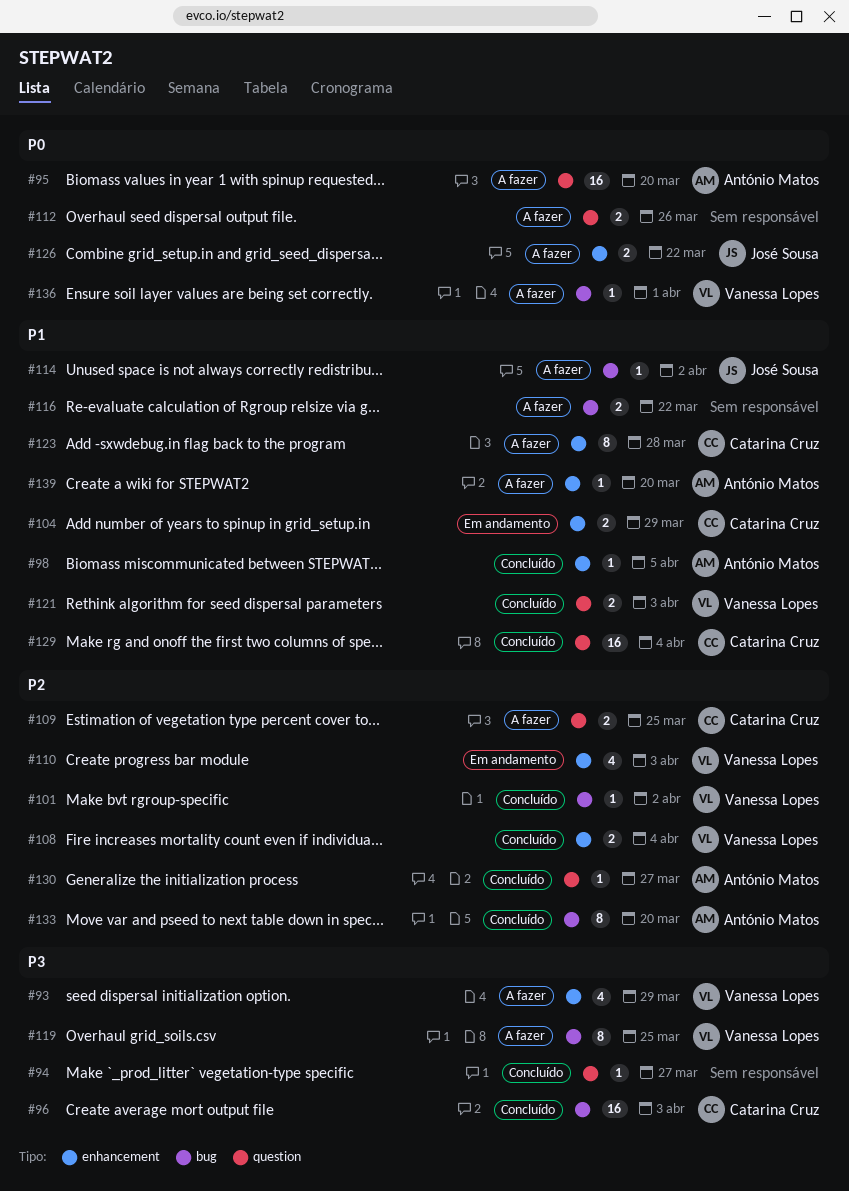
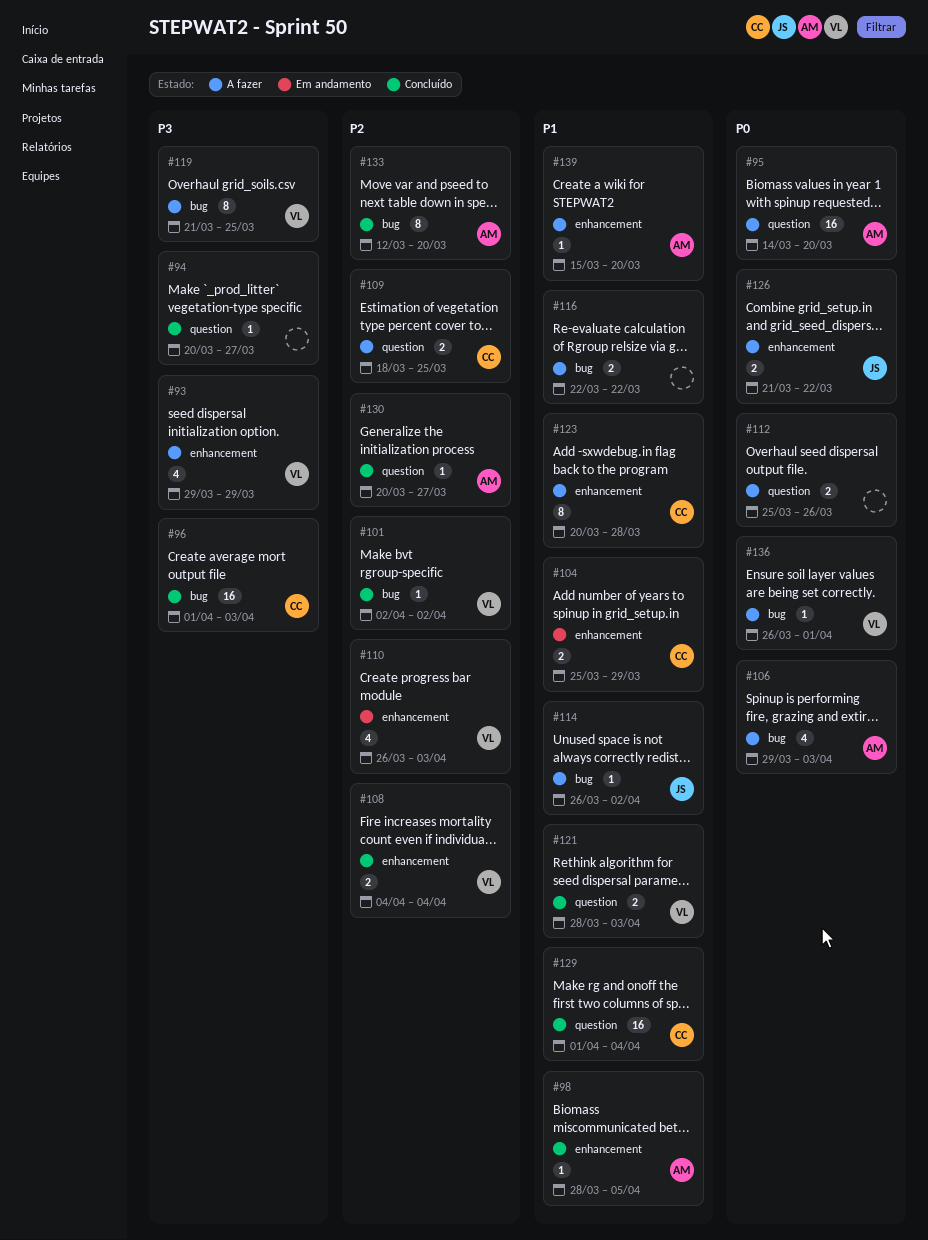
#106: none -> present

